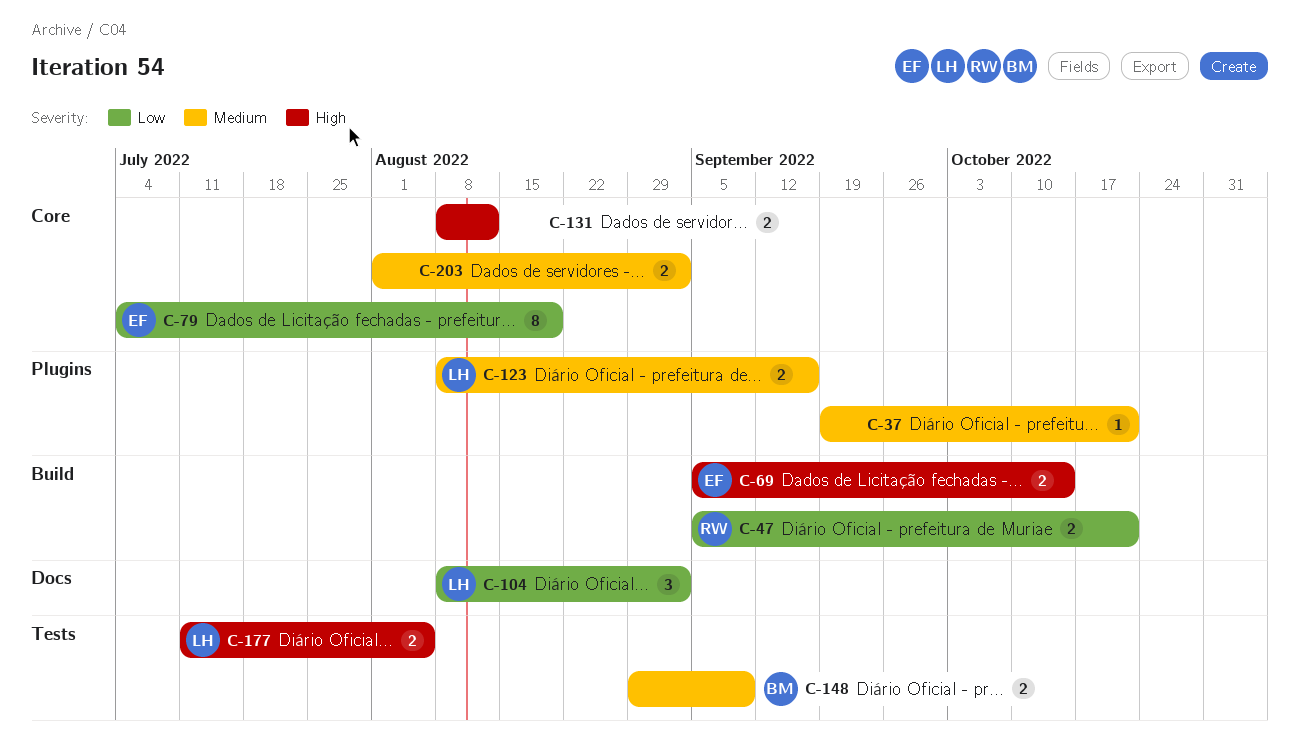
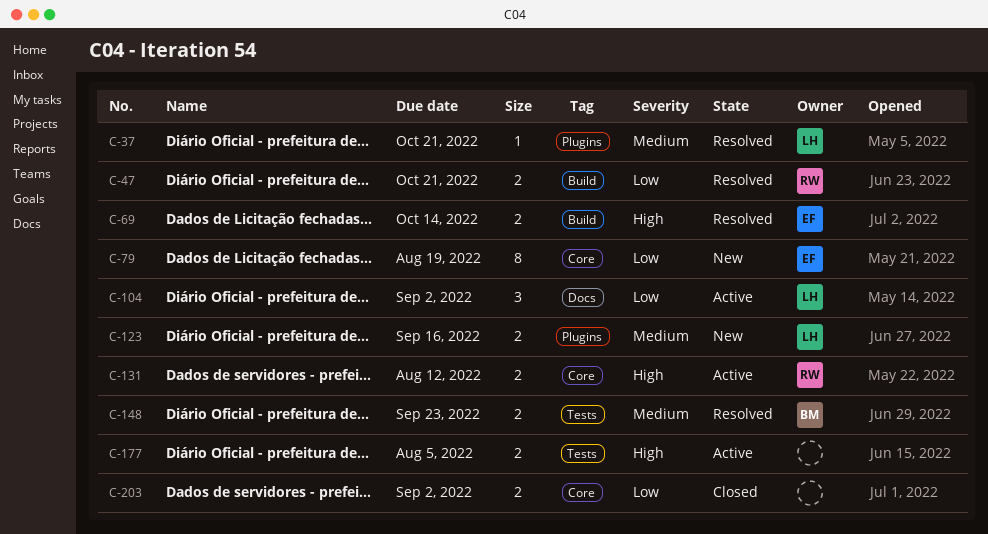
C-37, owner: none -> LH
C-131, owner: none -> RW
C-148, due: Sep 9 -> Sep 23
C-177, owner: LH -> none
C-203, priority: Medium -> Low

